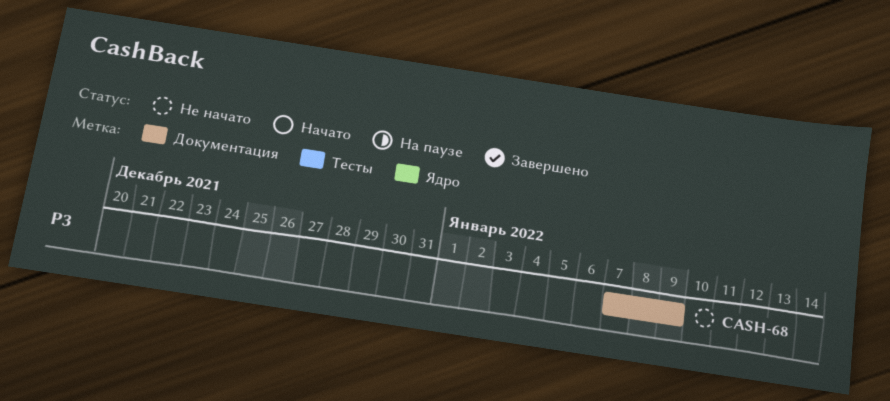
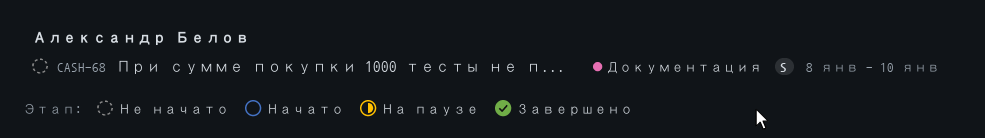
CASH-68, start: Jan 7 -> Jan 8
CASH-68, due: Jan 9 -> Jan 10

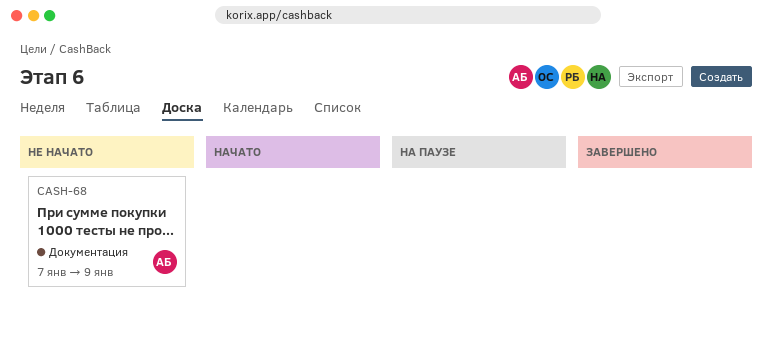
CASH-68, start: Jan 8 -> Jan 7
CASH-68, due: Jan 10 -> Jan 9

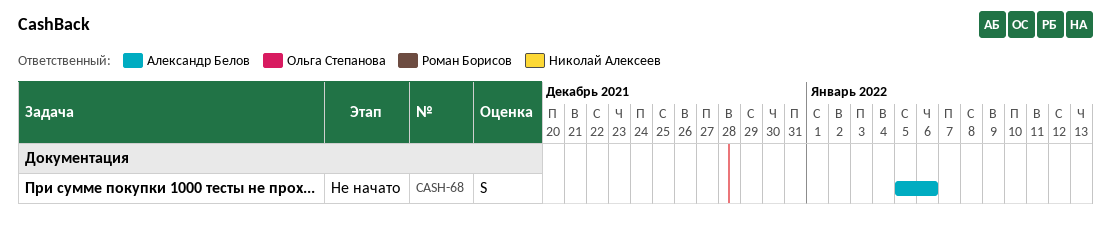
CASH-68, start: Jan 7 -> Jan 5
CASH-68, due: Jan 9 -> Jan 6

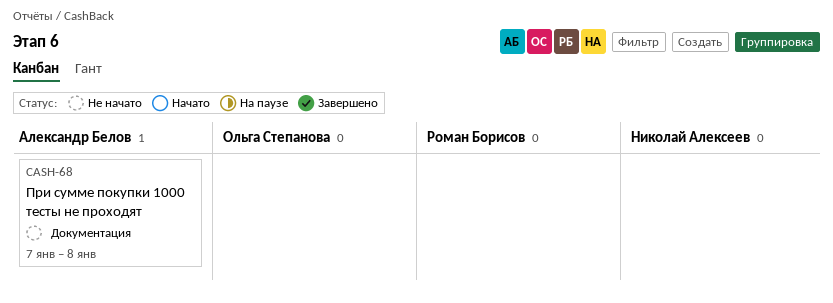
CASH-68, start: Jan 5 -> Jan 7
CASH-68, due: Jan 6 -> Jan 8

